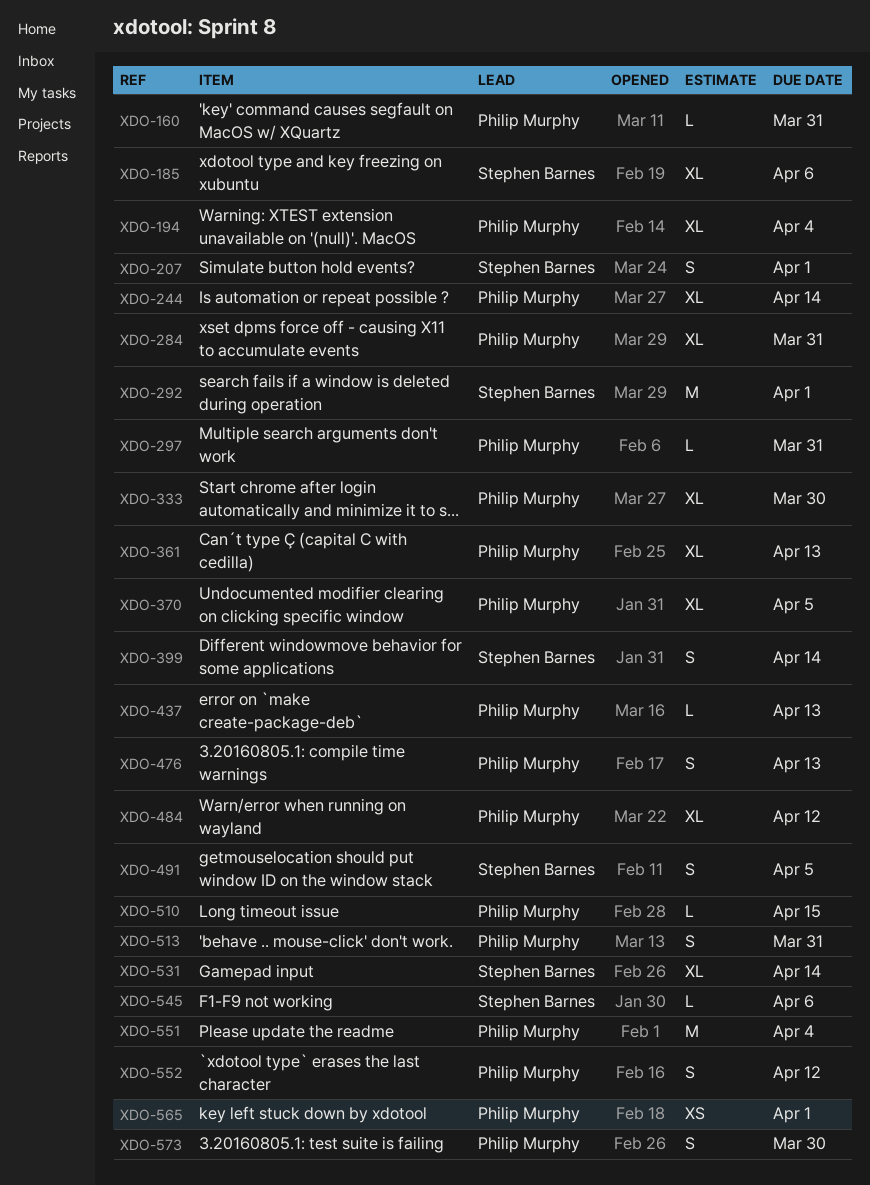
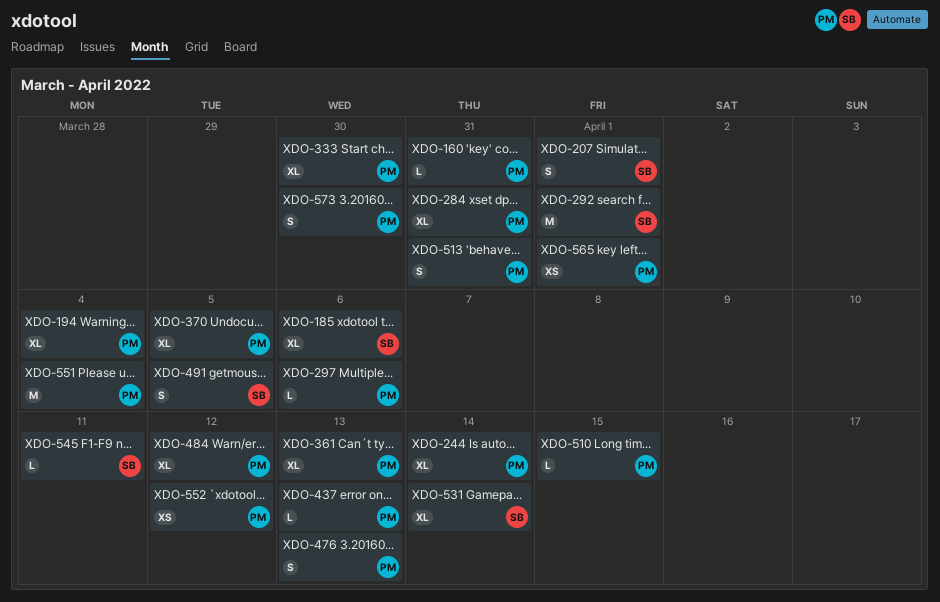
XDO-297, due: Mar 31 -> Apr 6
XDO-399: present -> none
XDO-545, due: Apr 6 -> Apr 11
XDO-552, estimate: S -> XS

